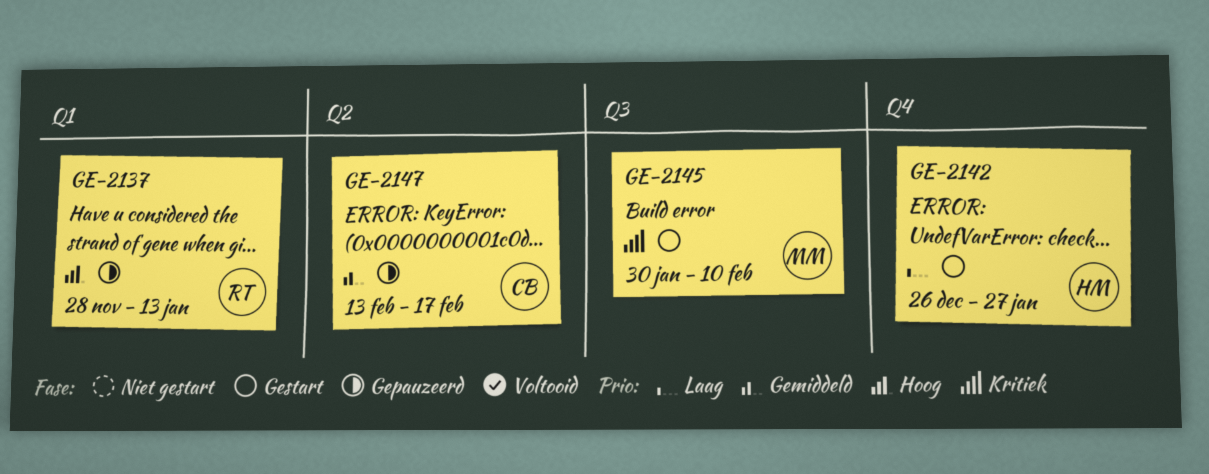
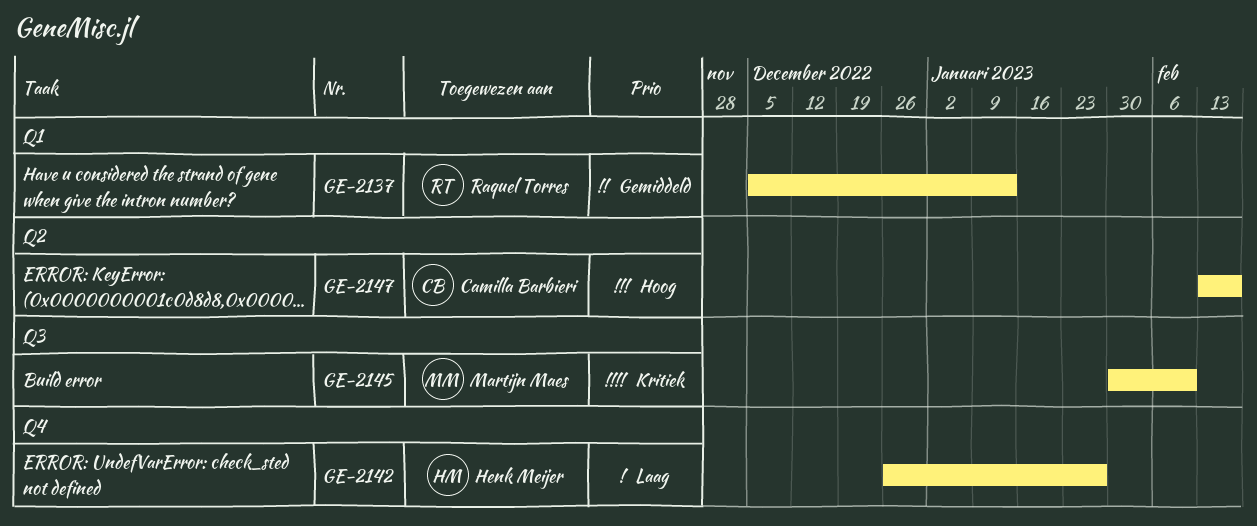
GE-2137, priority: Hoog -> Gemiddeld
GE-2137, start: Nov 28 -> Dec 5
GE-2147, priority: Gemiddeld -> Hoog

